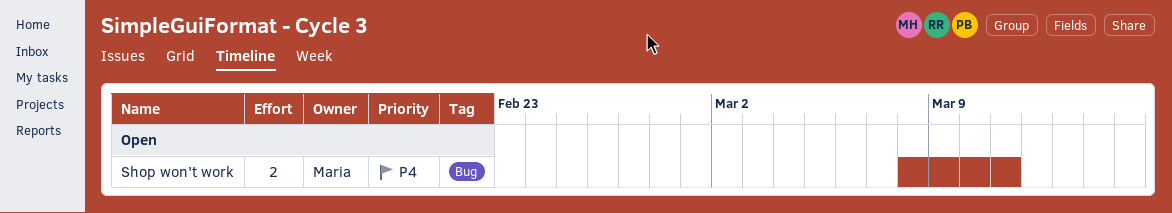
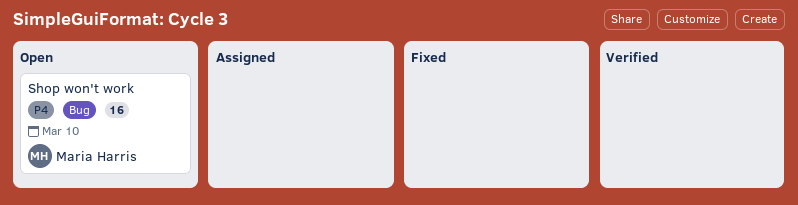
Shop won't work, estimate: 2 -> 16
Shop won't work, due: Mar 11 -> Mar 10

